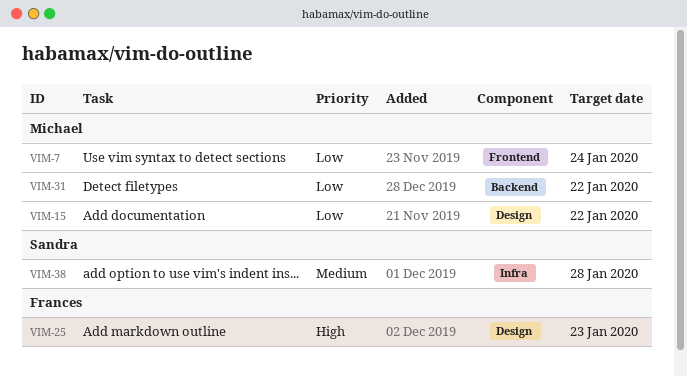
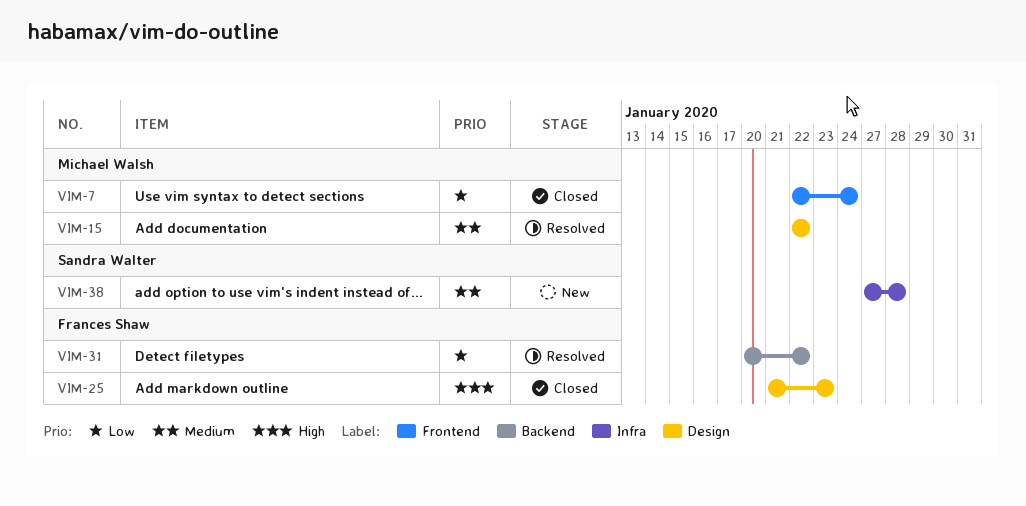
VIM-15, priority: Low -> Medium
VIM-31, owner: Michael Walsh -> Frances Shaw

